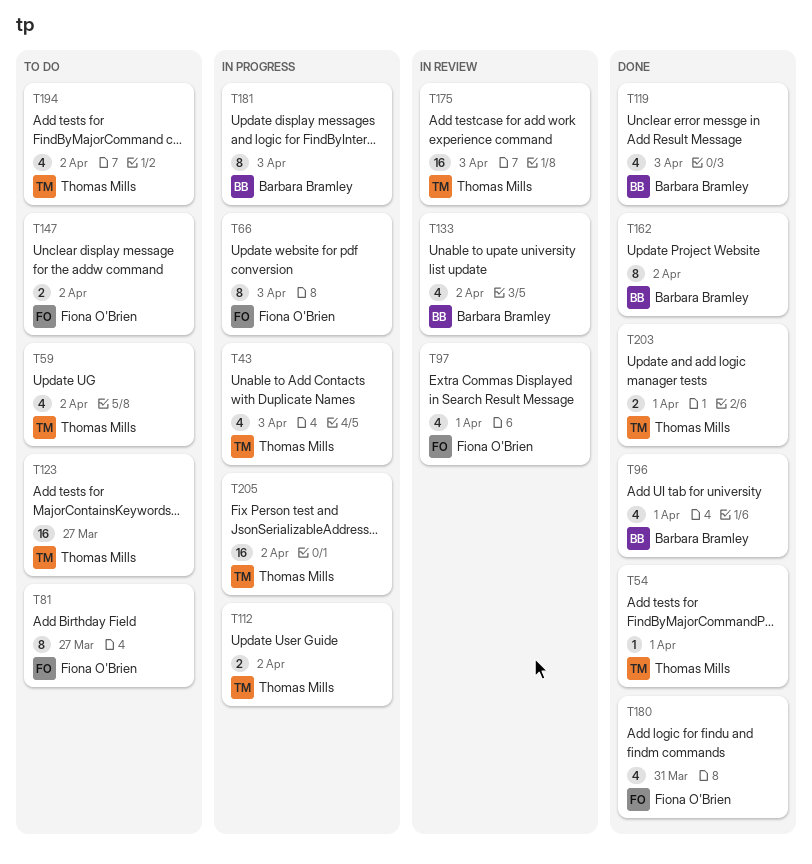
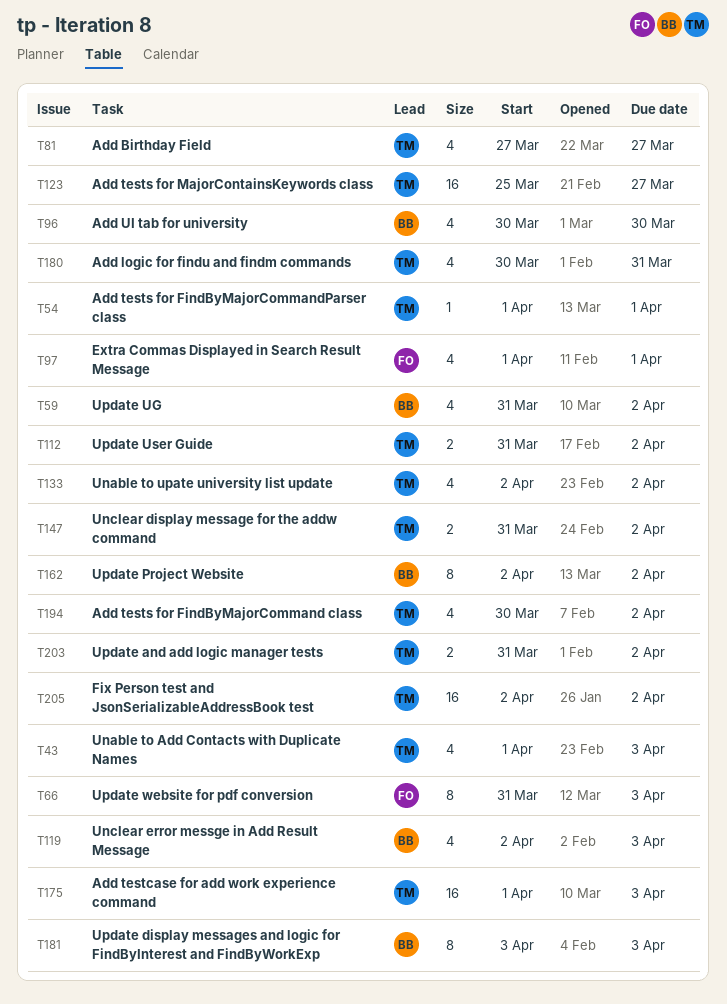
T59, owner: Thomas Mills -> Barbara Bramley
T81, owner: Fiona O'Brien -> Thomas Mills
T81, estimate: 8 -> 4
T96, due: Apr 1 -> Mar 30
T133, owner: Barbara Bramley -> Thomas Mills
T147, owner: Fiona O'Brien -> Thomas Mills
T180, owner: Fiona O'Brien -> Thomas Mills
T203, due: Apr 1 -> Apr 2

